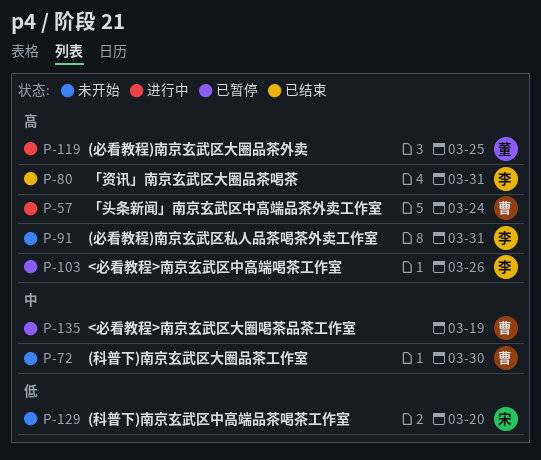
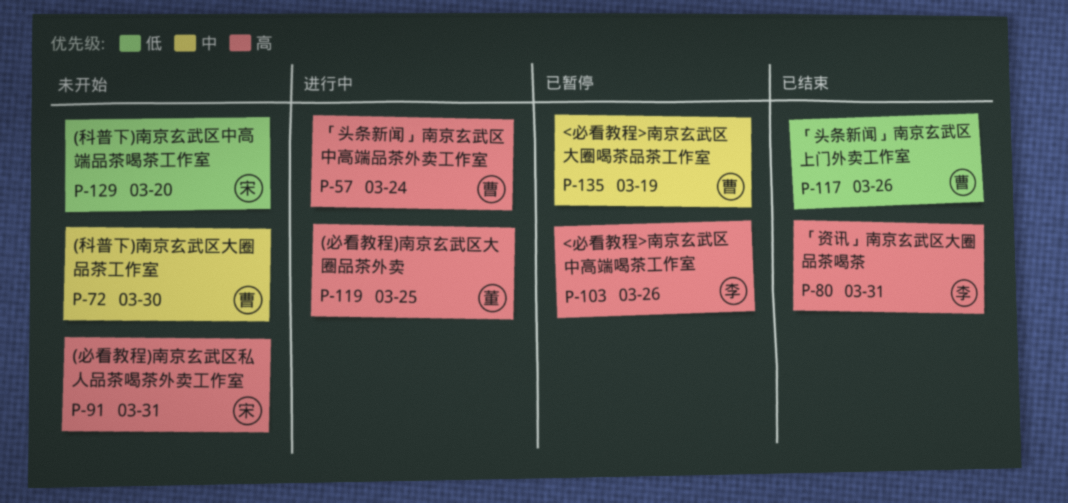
P-91, owner: 李 -> 宋
P-117: none -> present

